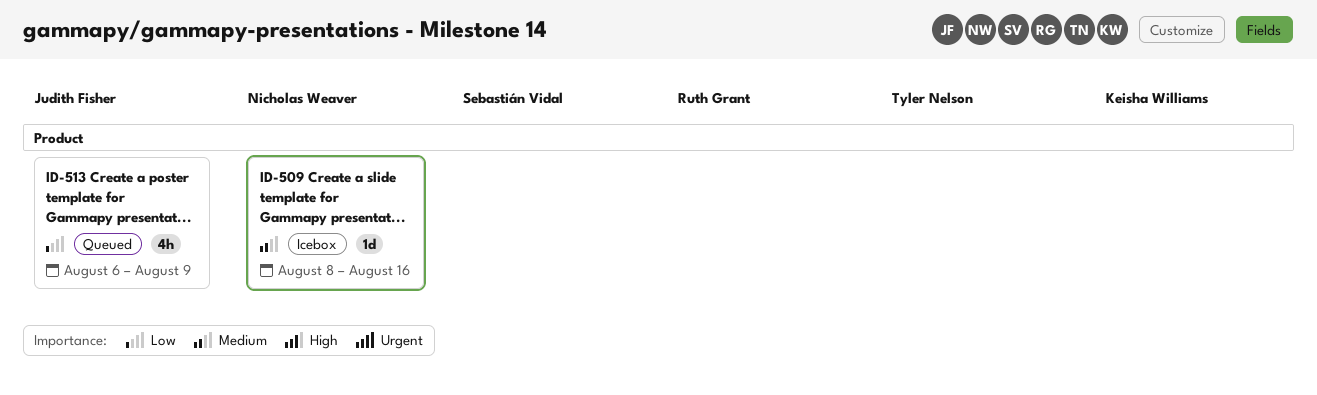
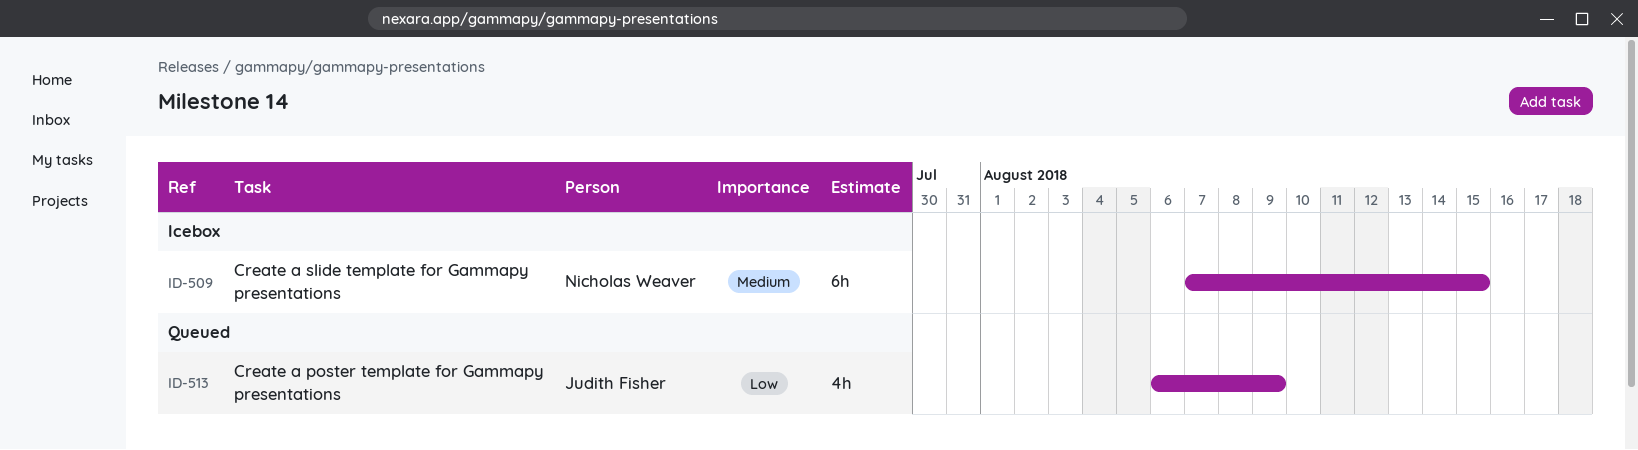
ID-509, estimate: 1d -> 6h
ID-509, start: Aug 8 -> Aug 7
ID-509, due: Aug 16 -> Aug 15

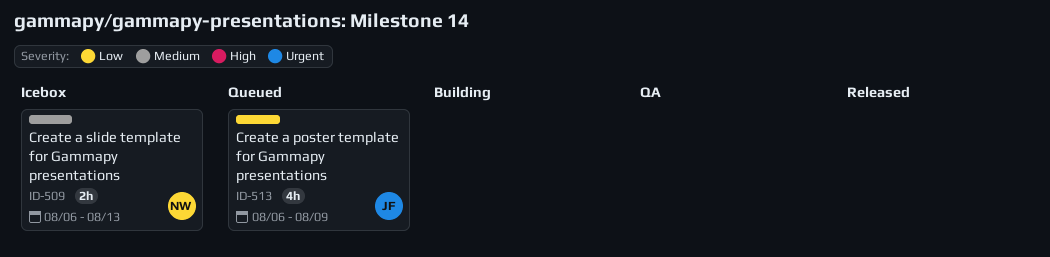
ID-509, estimate: 6h -> 2h
ID-509, start: Aug 7 -> Aug 6
ID-509, due: Aug 15 -> Aug 13

